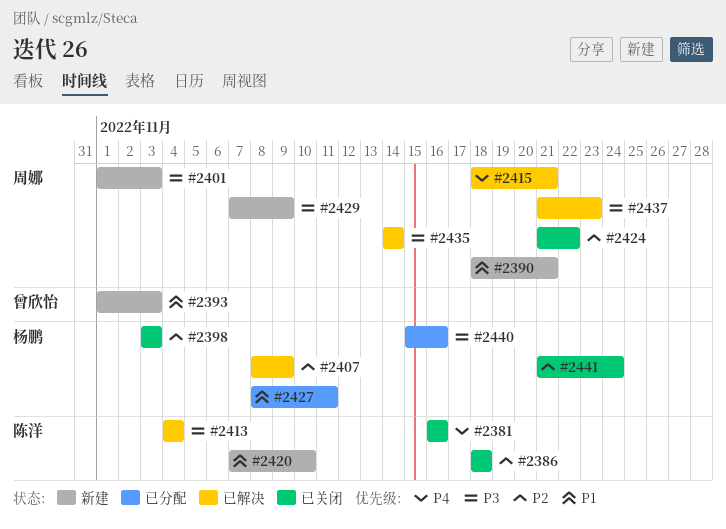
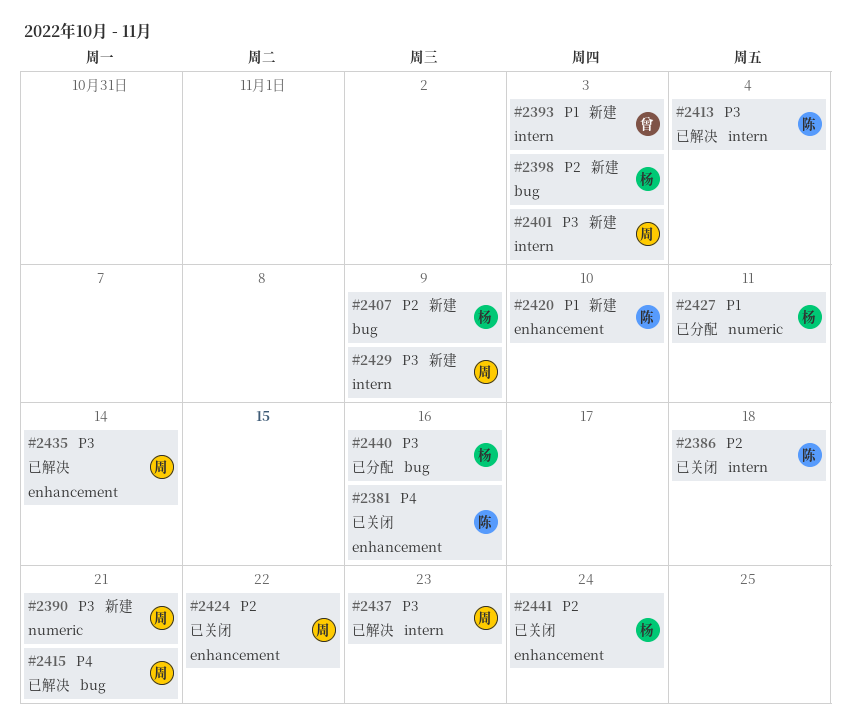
#2390, priority: P1 -> P3
#2398, status: 已关闭 -> 新建
#2407, status: 已解决 -> 新建

